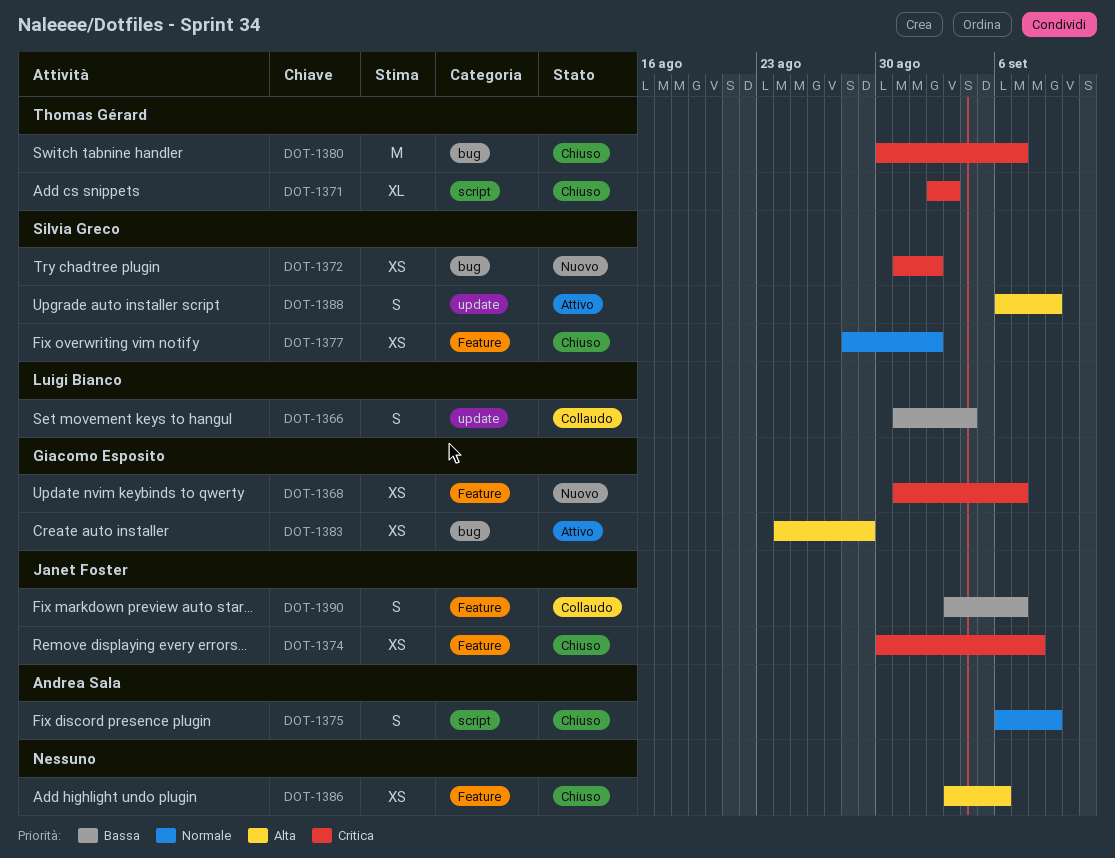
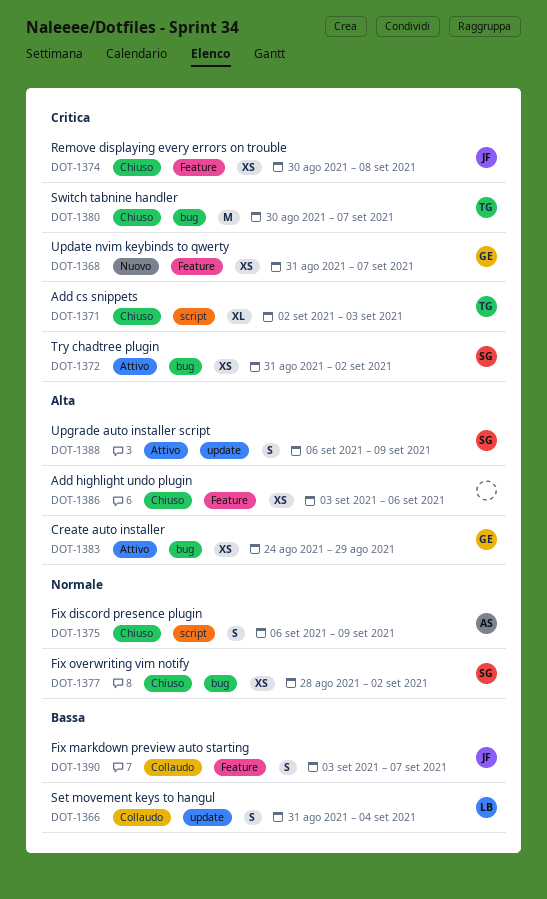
DOT-1372, status: Nuovo -> Attivo
DOT-1377, label: Feature -> bug

